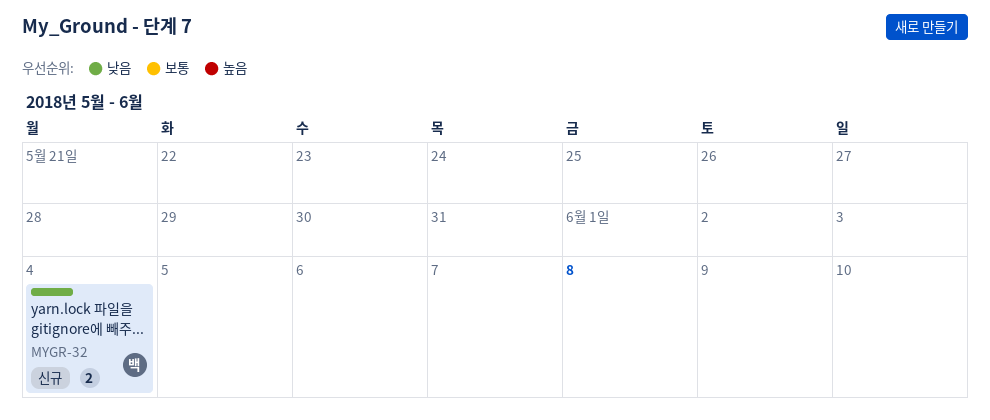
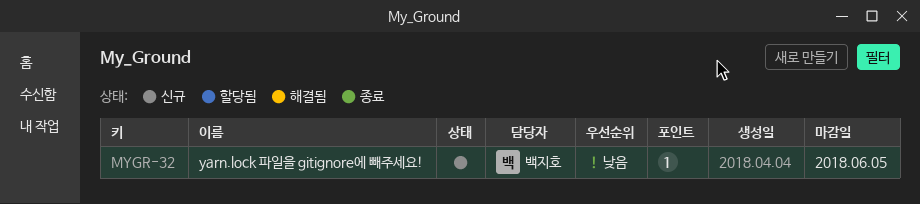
MYGR-32, estimate: 2 -> 1
MYGR-32, due: Jun 4 -> Jun 5

